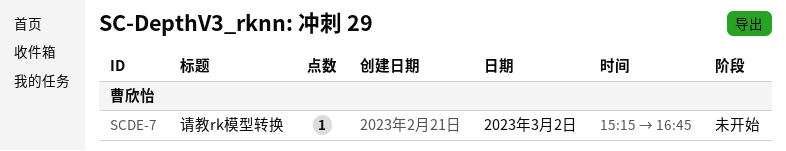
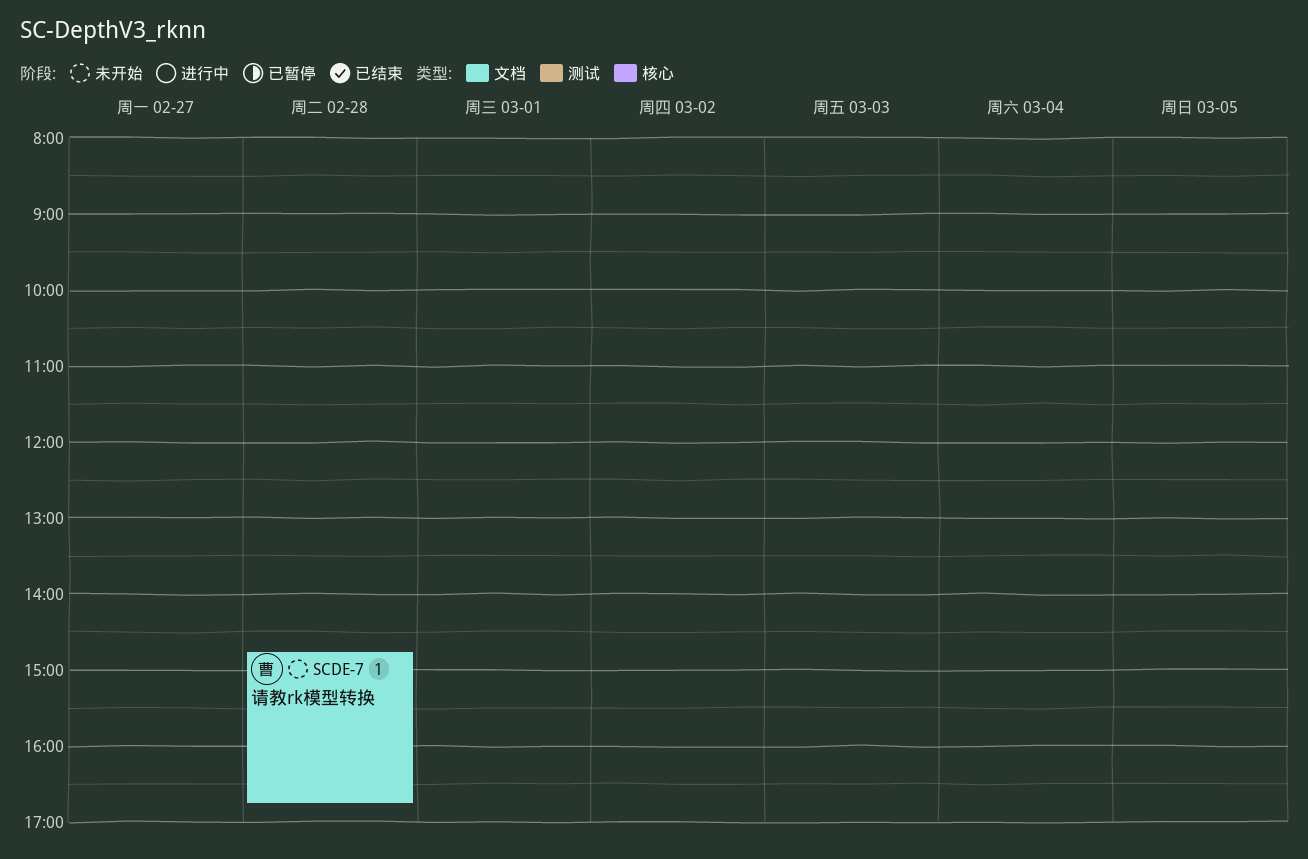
SCDE-7, day: Mar 2 -> Feb 28
SCDE-7, begins: 15:15 -> 14:45

